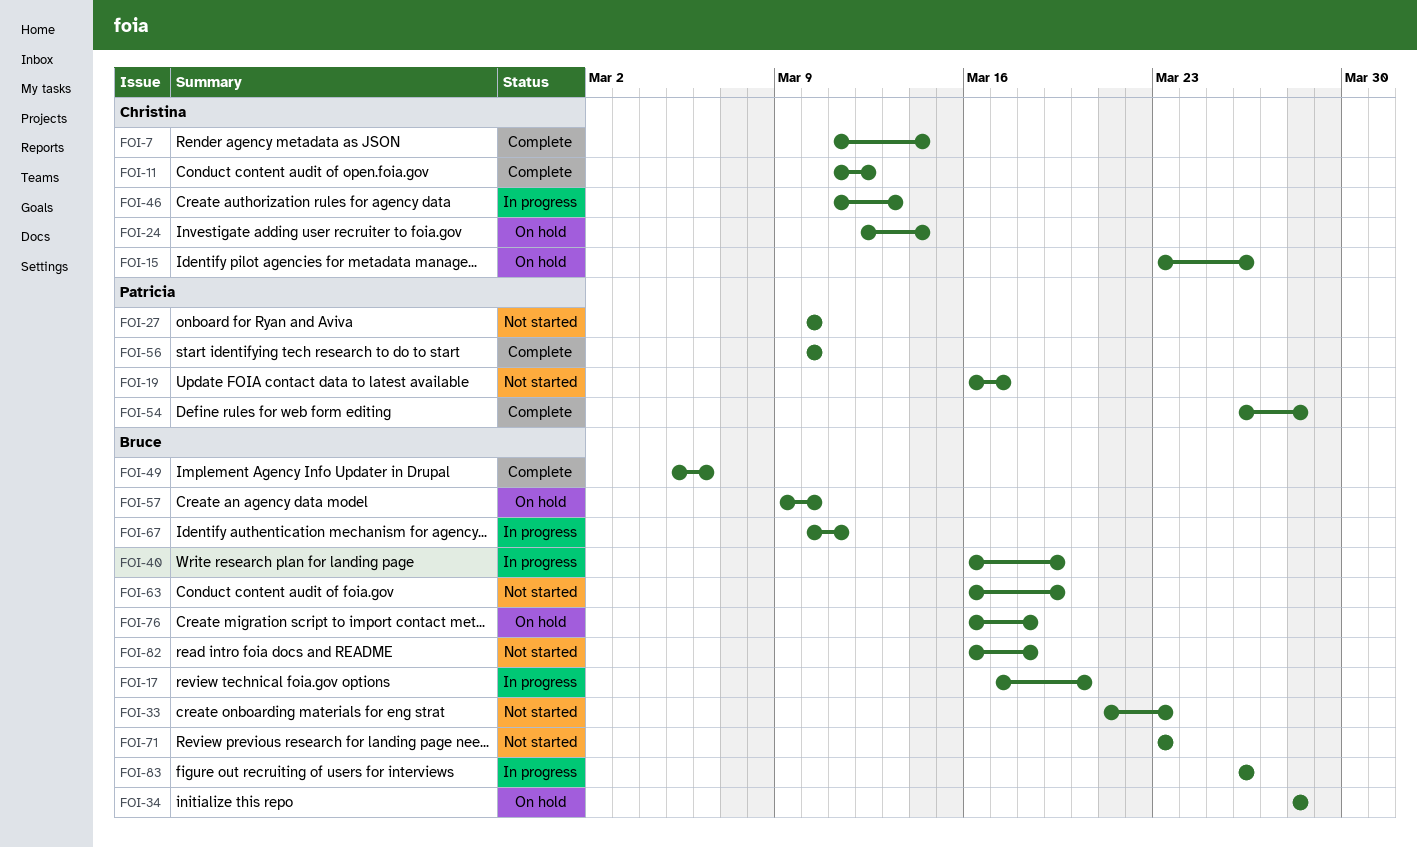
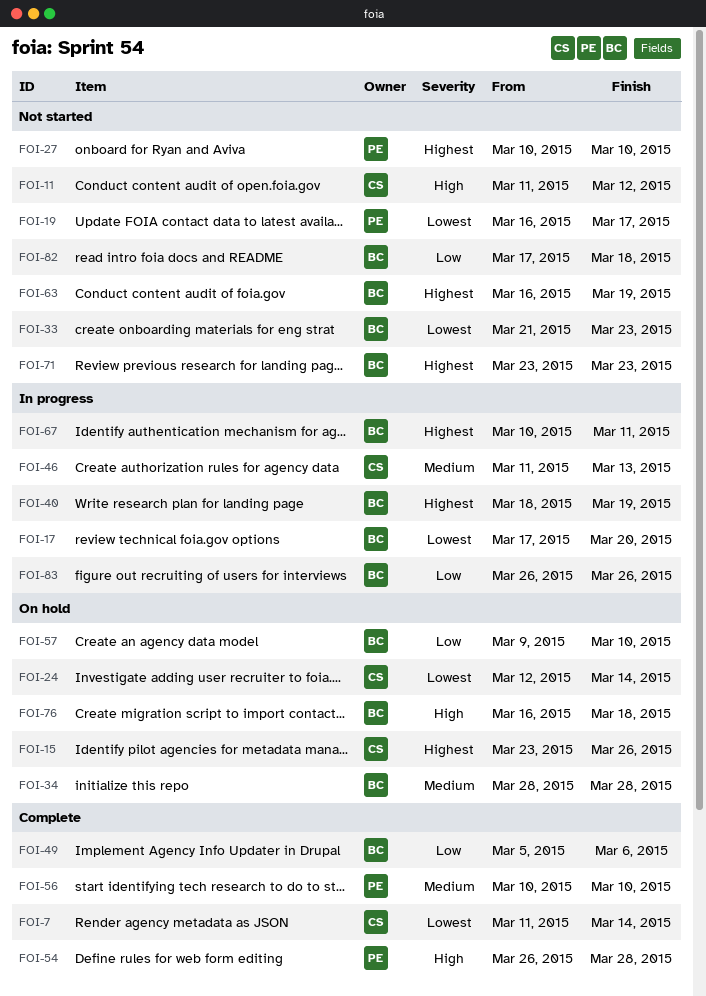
FOI-11, status: Complete -> Not started
FOI-40, start: Mar 16 -> Mar 18
FOI-82, start: Mar 16 -> Mar 17

